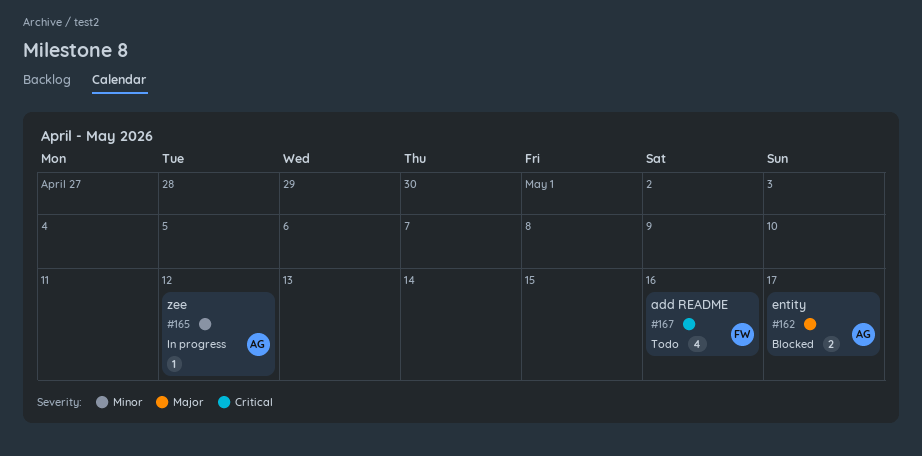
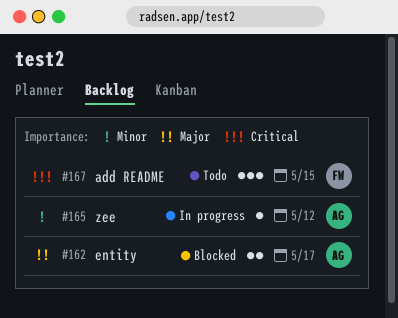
#167, estimate: 4 -> 3
#167, due: May 16 -> May 15

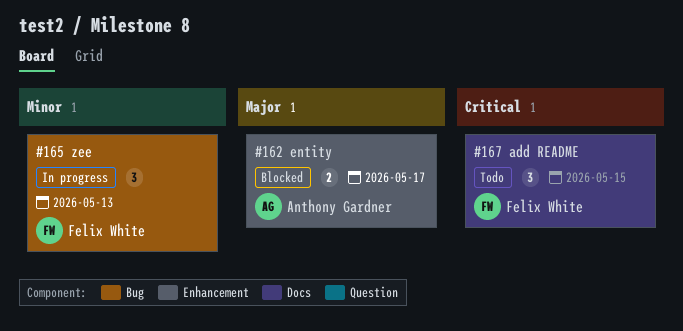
#165, owner: Anthony Gardner -> Felix White
#165, estimate: 1 -> 3
#165, due: May 12 -> May 13

